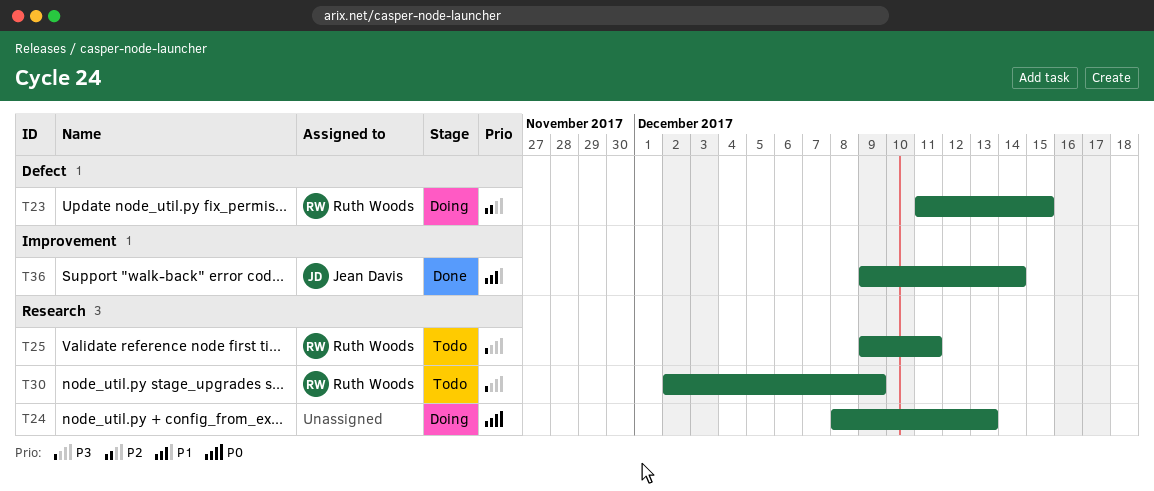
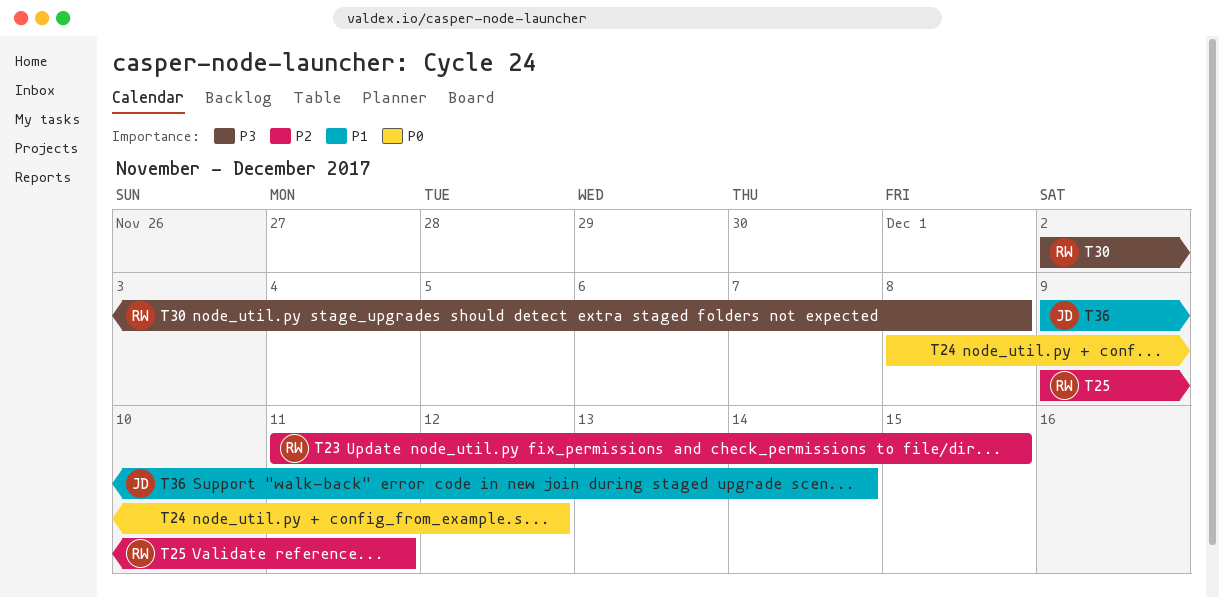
T24, due: Dec 13 -> Dec 12
T25, priority: P3 -> P2
T30, due: Dec 9 -> Dec 8

